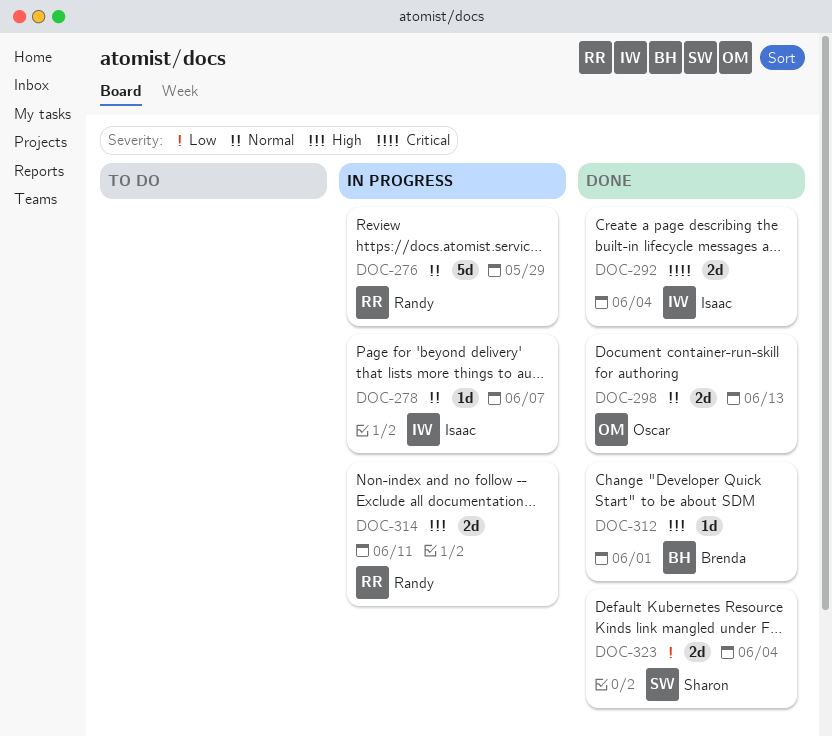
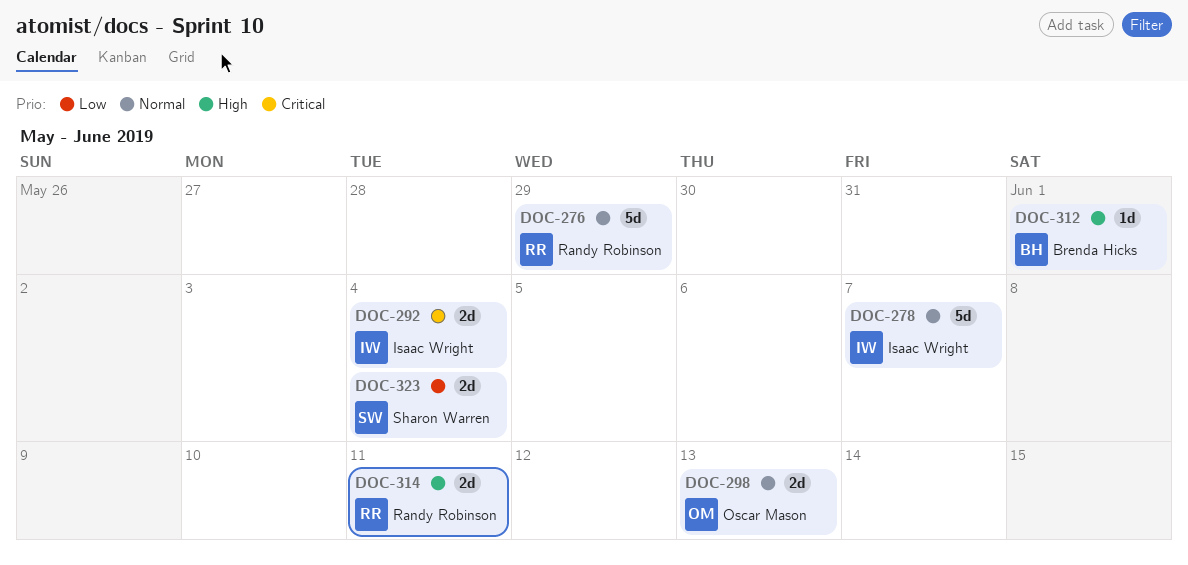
DOC-278, estimate: 1d -> 5d

